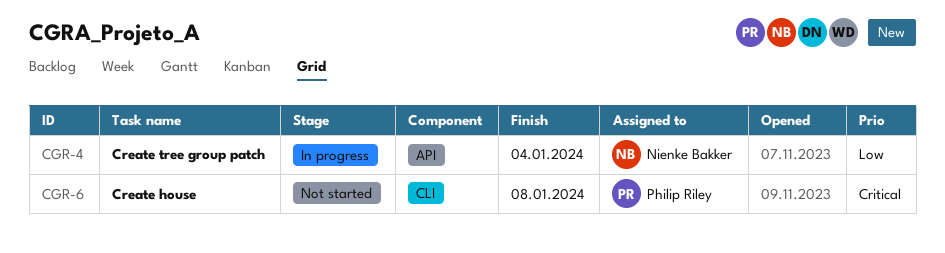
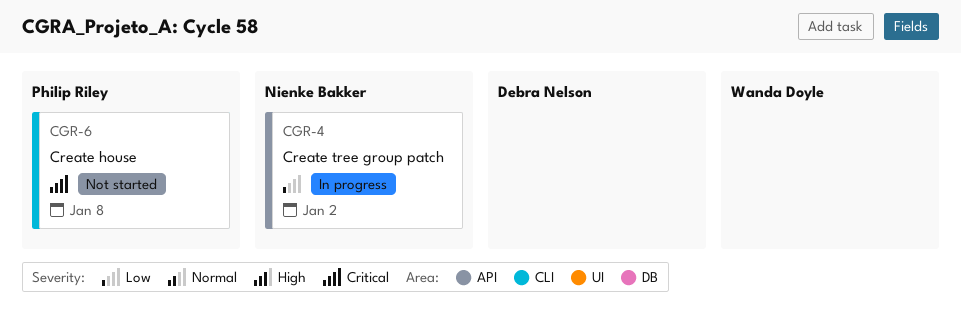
CGR-4, due: Jan 4 -> Jan 2

